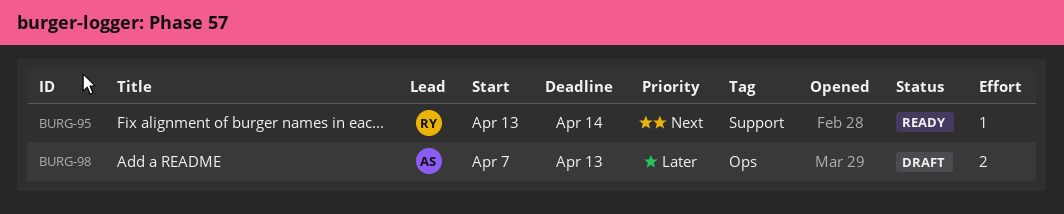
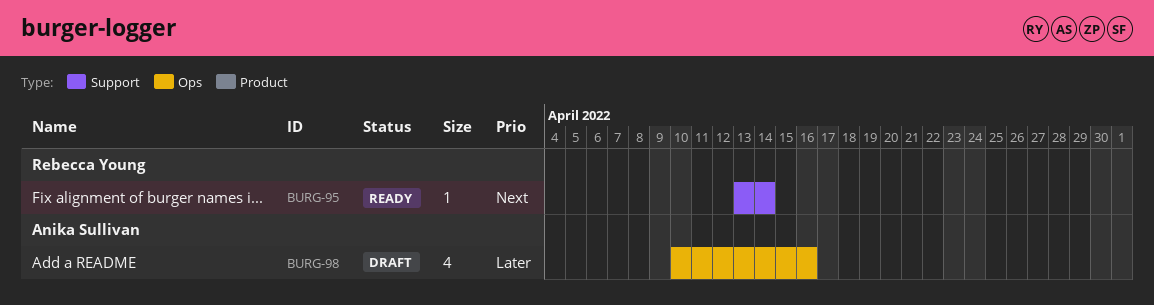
BURG-98, estimate: 2 -> 4
BURG-98, start: Apr 7 -> Apr 10
BURG-98, due: Apr 13 -> Apr 16

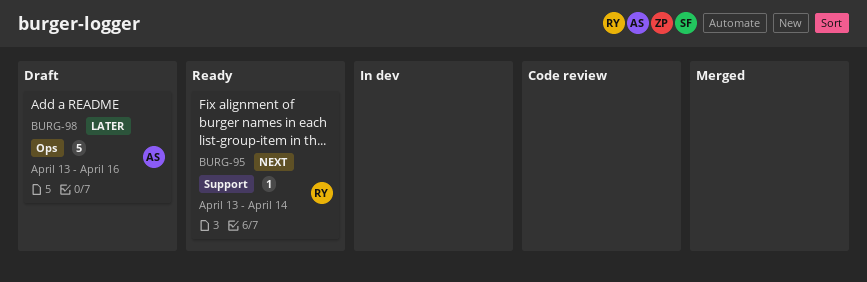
BURG-98, estimate: 4 -> 5
BURG-98, start: Apr 10 -> Apr 13

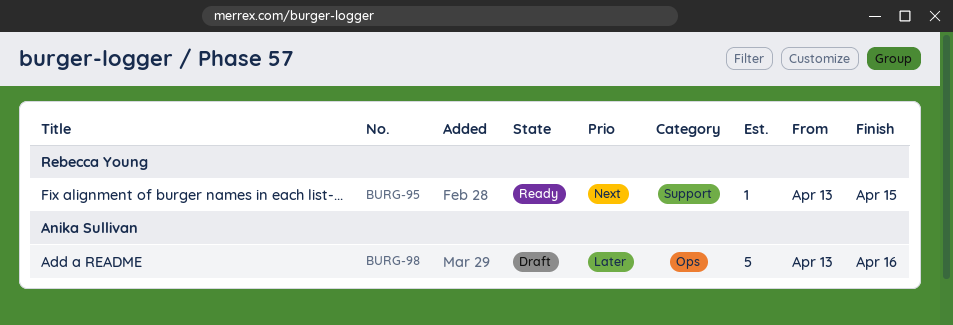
BURG-95, due: Apr 14 -> Apr 15

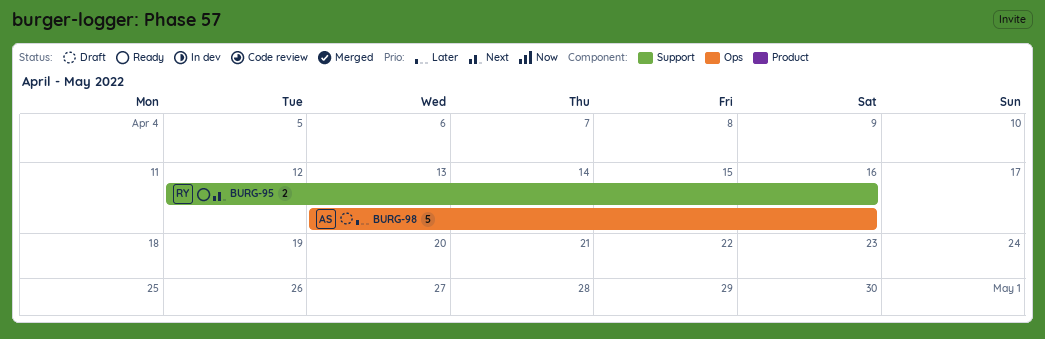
BURG-95, estimate: 1 -> 2
BURG-95, start: Apr 13 -> Apr 12
BURG-95, due: Apr 15 -> Apr 16

